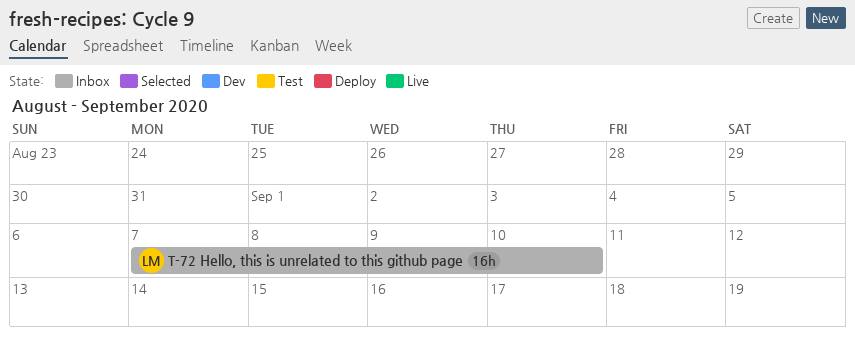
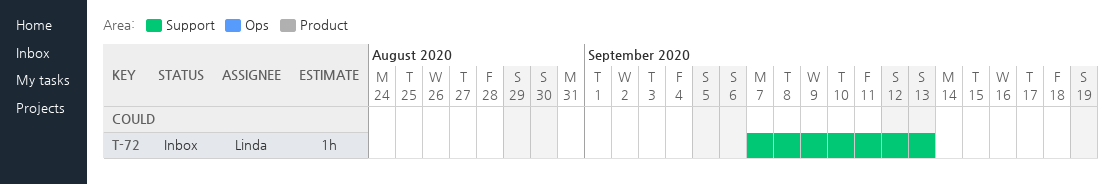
T-72, estimate: 16h -> 1h
T-72, due: Sep 10 -> Sep 13

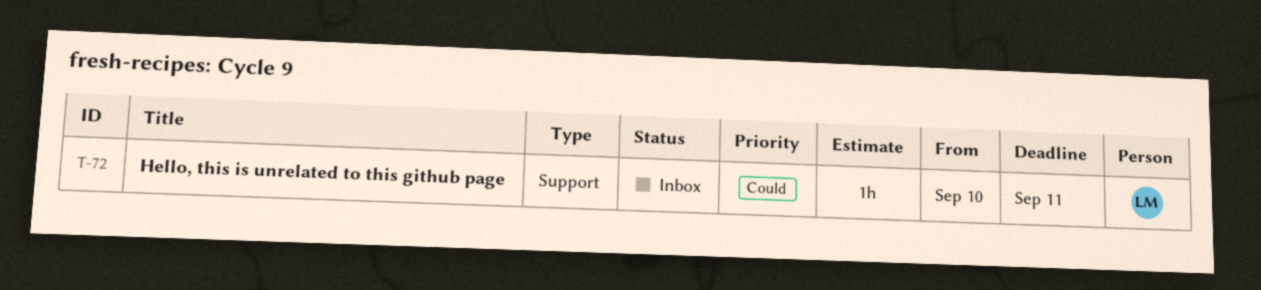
T-72, start: Sep 7 -> Sep 10
T-72, due: Sep 13 -> Sep 11

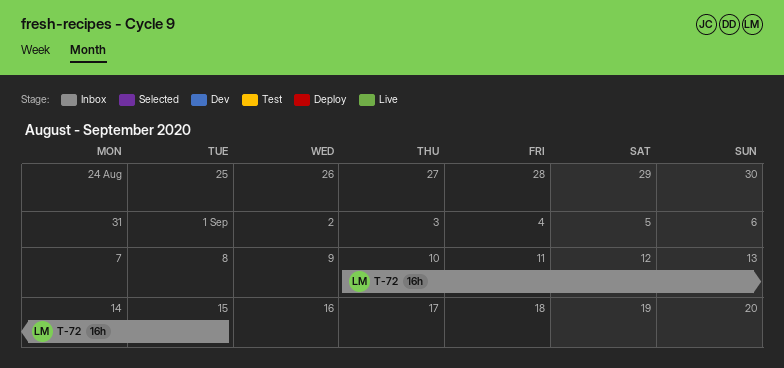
T-72, estimate: 1h -> 16h
T-72, due: Sep 11 -> Sep 15

